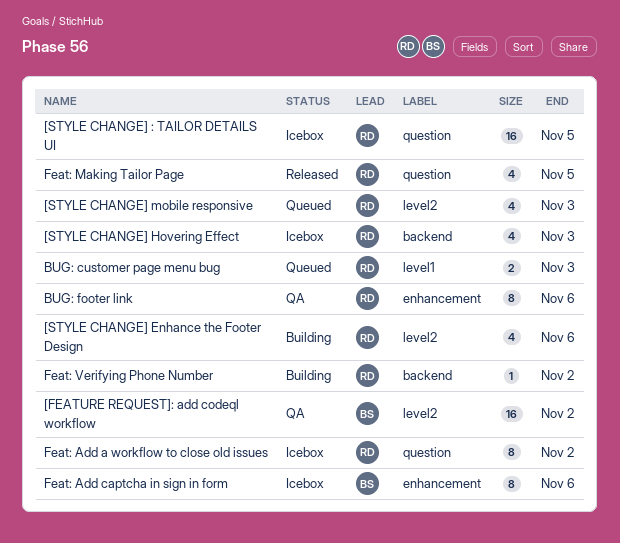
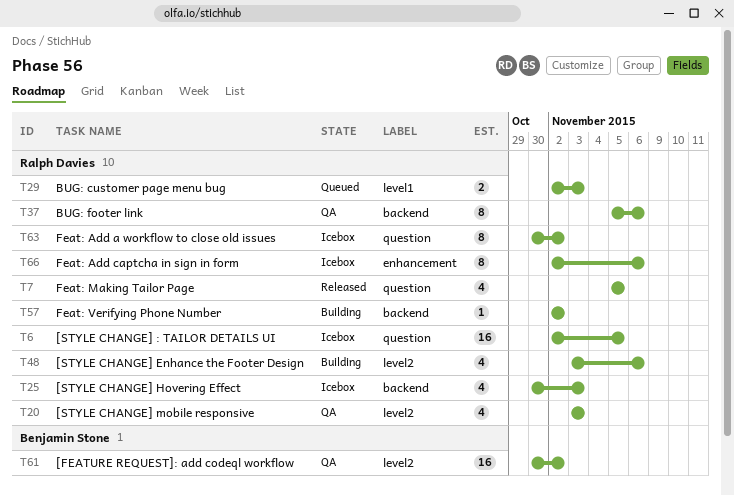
[STYLE CHANGE] mobile responsive, status: Queued -> QA
BUG: footer link, label: enhancement -> backend
Feat: Add captcha in sign in form, owner: Benjamin Stone -> Ralph Davies

